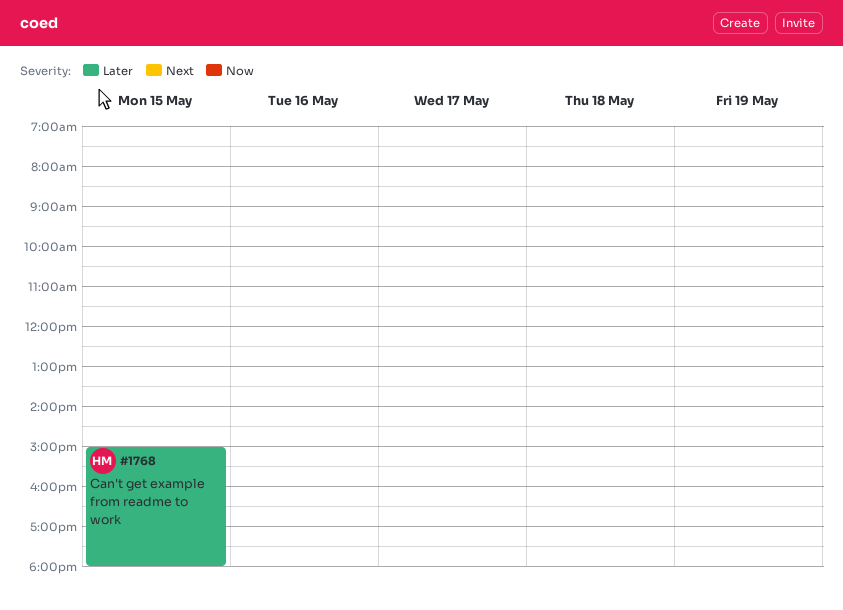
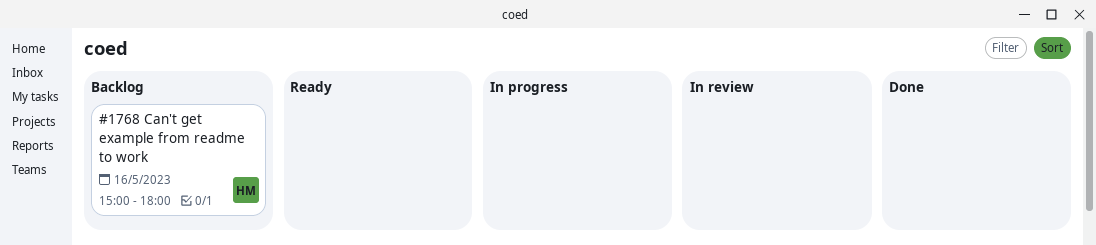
#1768, day: May 15 -> May 16

